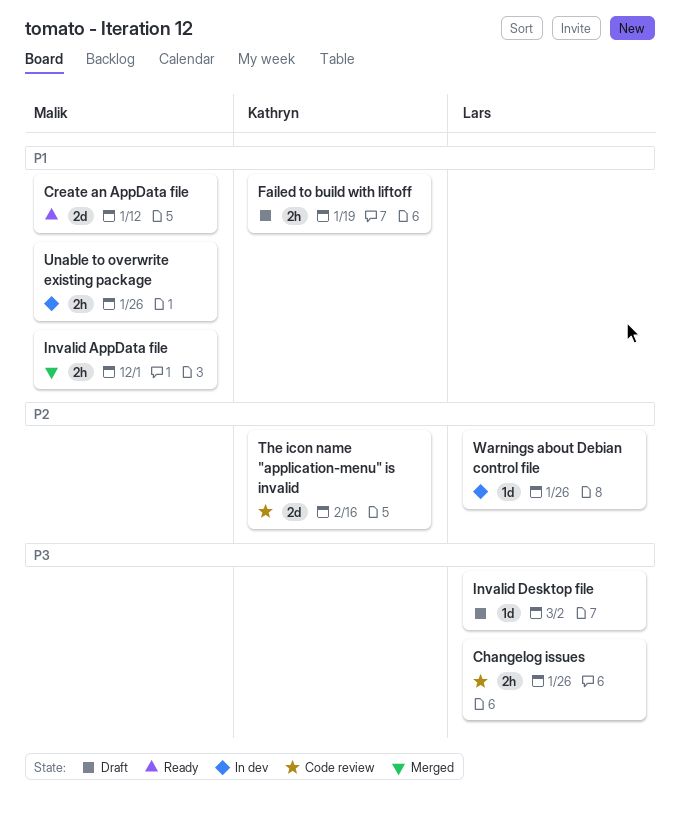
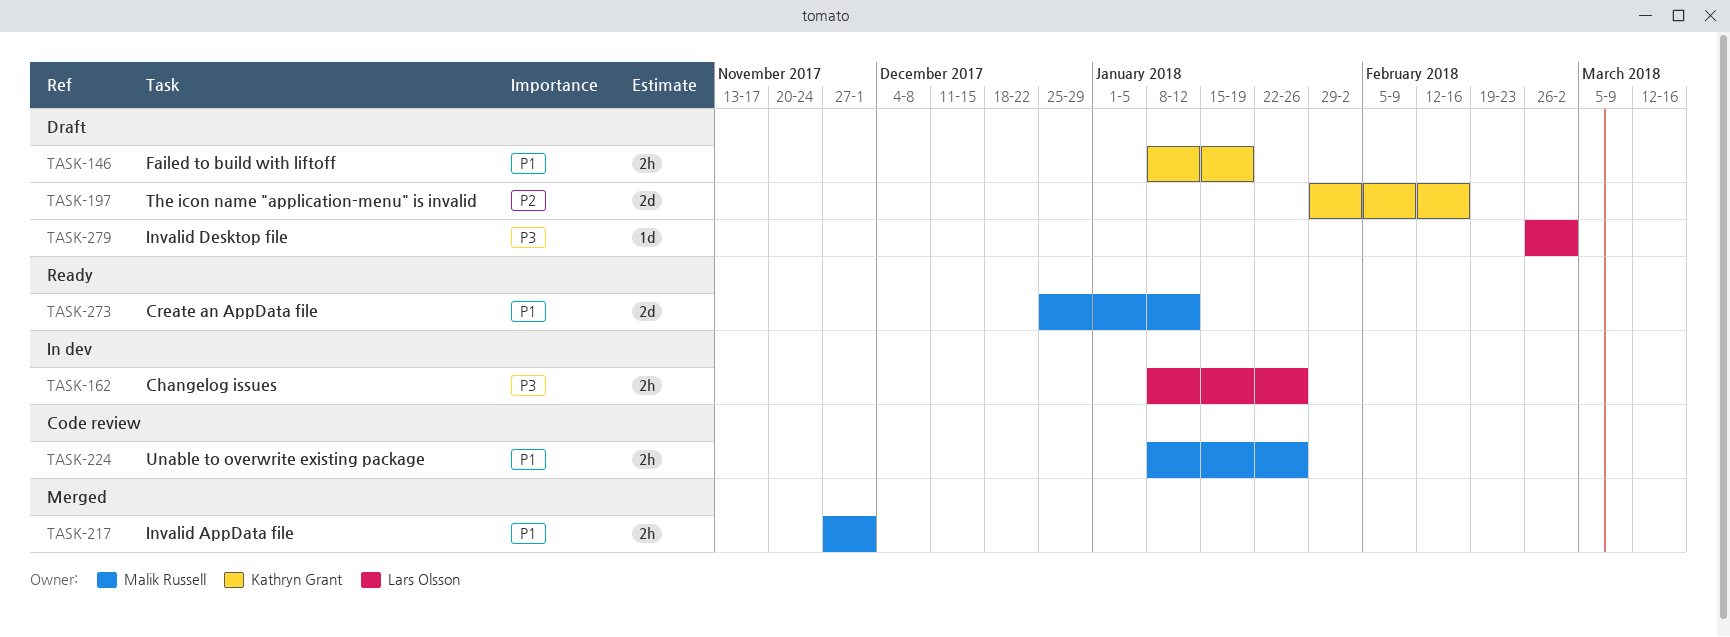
Changelog issues, status: Code review -> In dev
The icon name "application-menu" is invalid, status: Code review -> Draft
Unable to overwrite existing package, status: In dev -> Code review
Warnings about Debian control file: present -> none

